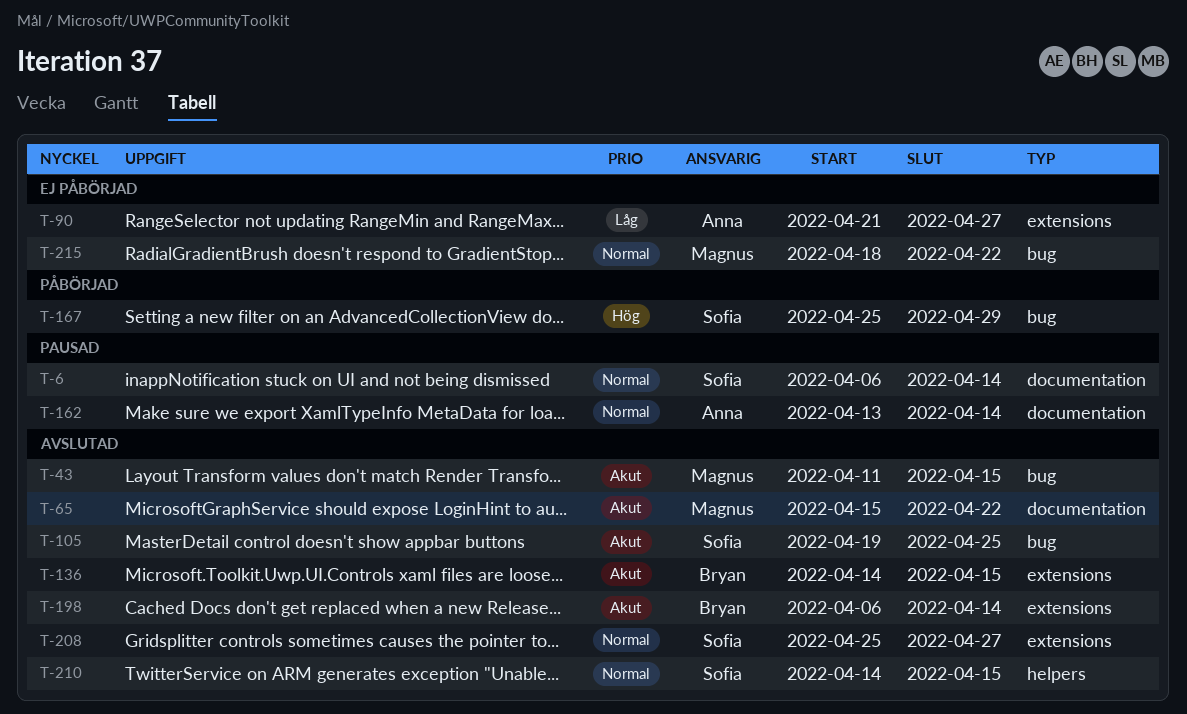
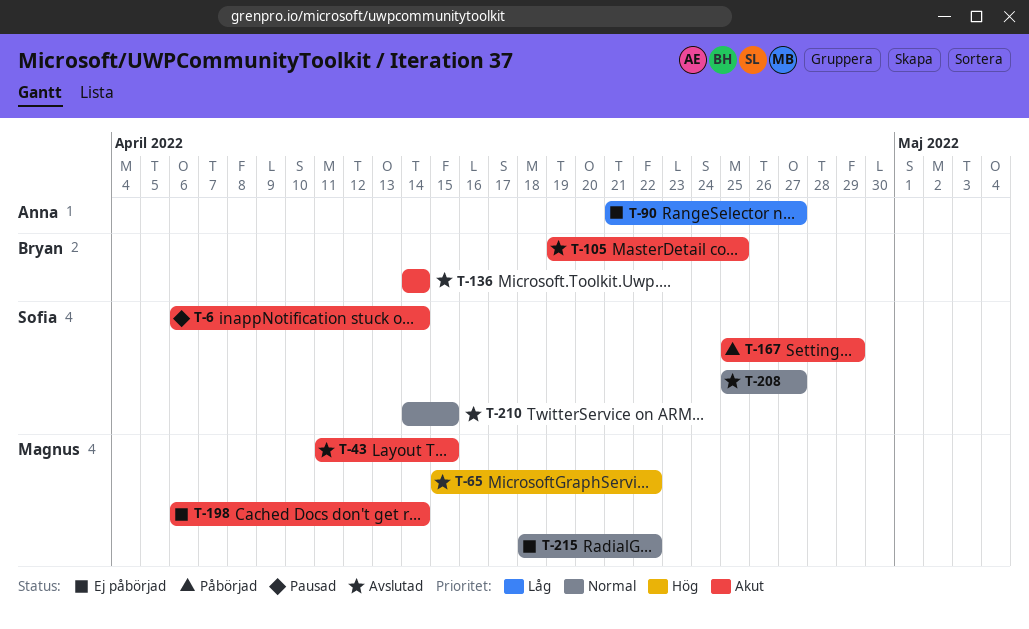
T-6, priority: Normal -> Akut
T-65, priority: Akut -> Hög
T-105, owner: Sofia -> Bryan
T-136, due: Apr 15 -> Apr 14
T-162: present -> none
T-167, priority: Hög -> Akut
T-198, status: Avslutad -> Ej påbörjad
T-198, owner: Bryan -> Magnus

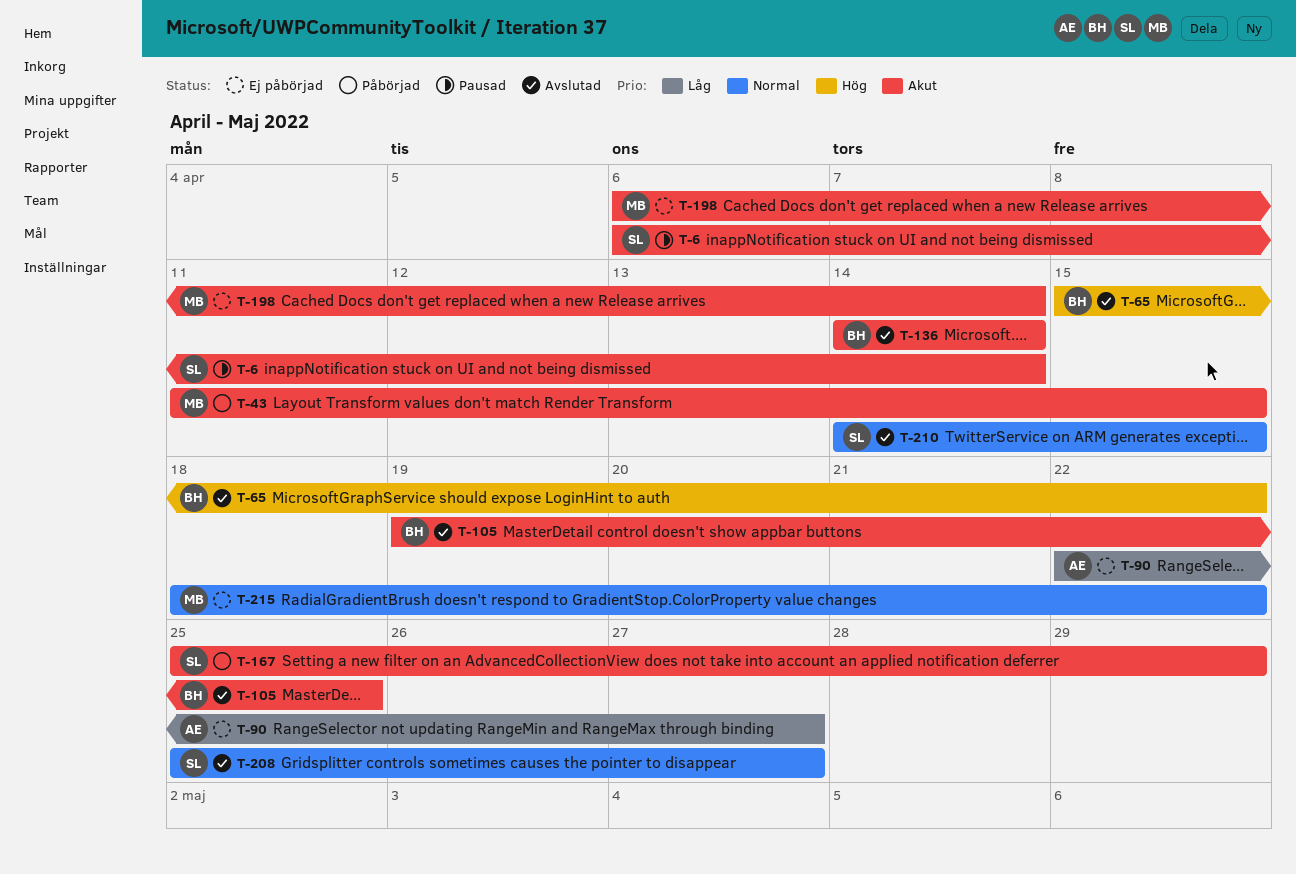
T-43, status: Avslutad -> Påbörjad
T-65, owner: Magnus -> Bryan
T-90, start: Apr 21 -> Apr 22

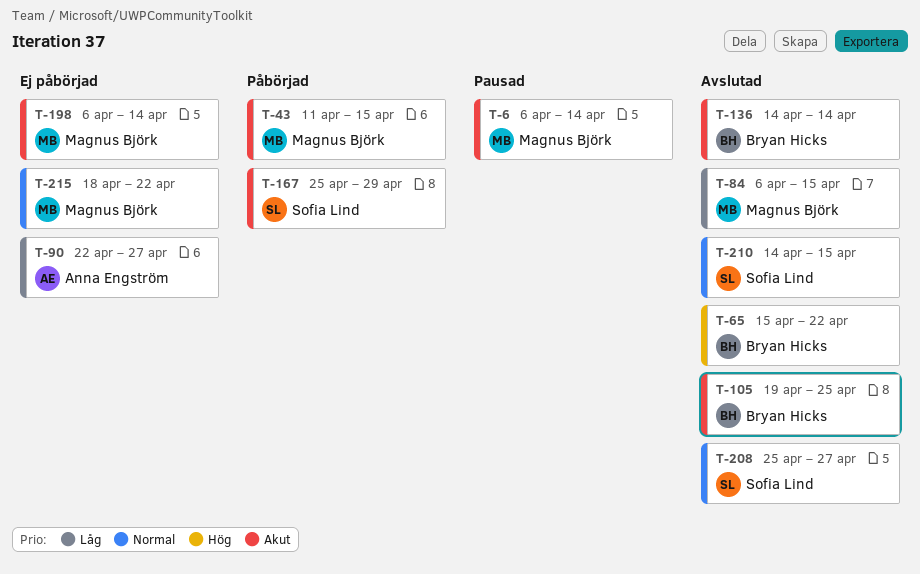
T-6, owner: Sofia Lind -> Magnus Björk
T-84: none -> present

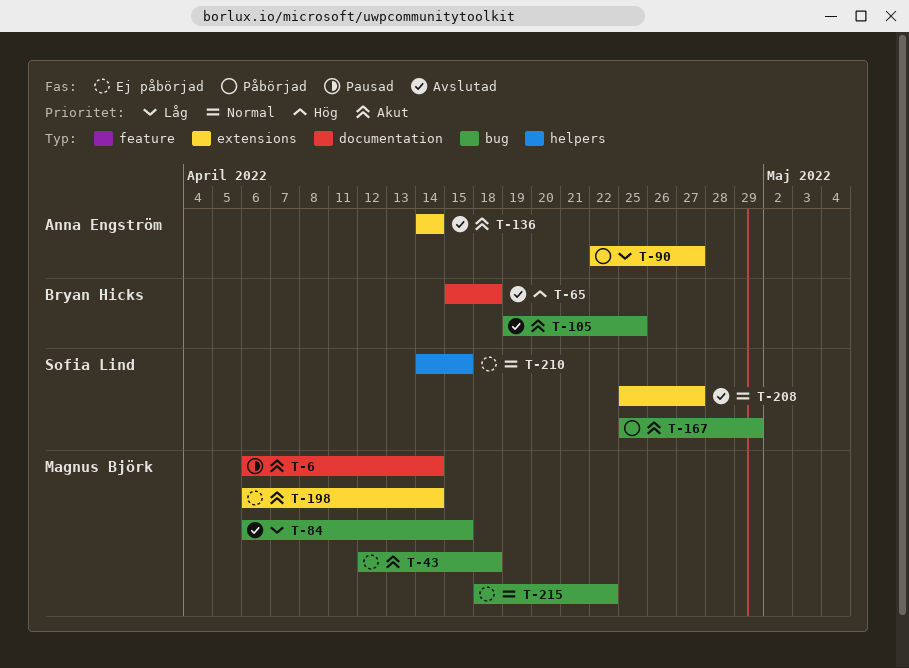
T-43, status: Påbörjad -> Ej påbörjad
T-43, start: Apr 11 -> Apr 12
T-43, due: Apr 15 -> Apr 18
T-65, due: Apr 22 -> Apr 18
T-90, status: Ej påbörjad -> Påbörjad
T-136, owner: Bryan Hicks -> Anna Engström
T-210, status: Avslutad -> Ej påbörjad

